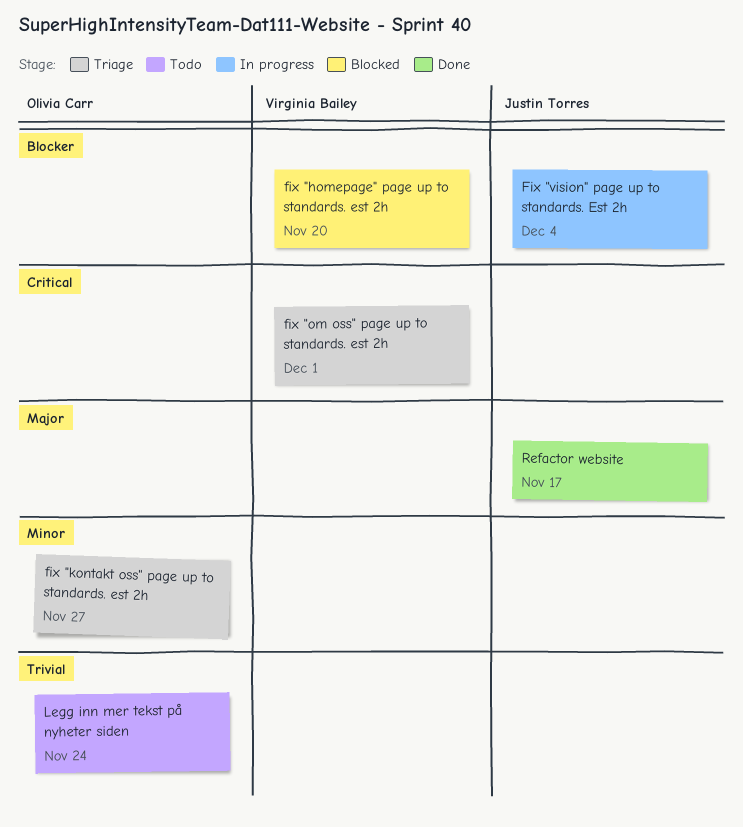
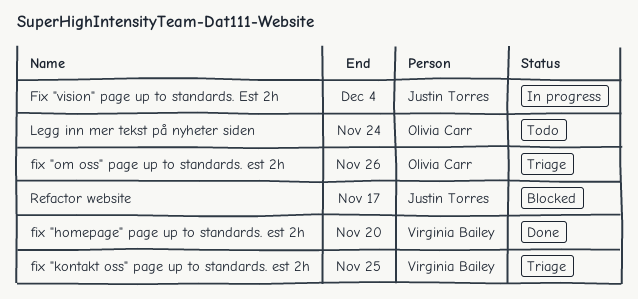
fix "homepage" page up to standards. est 2h, status: Blocked -> Done
fix "kontakt oss" page up to standards. est 2h, owner: Olivia Carr -> Virginia Bailey
fix "kontakt oss" page up to standards. est 2h, due: Nov 27 -> Nov 25
fix "om oss" page up to standards. est 2h, owner: Virginia Bailey -> Olivia Carr
fix "om oss" page up to standards. est 2h, due: Dec 1 -> Nov 26
Refactor website, status: Done -> Blocked

